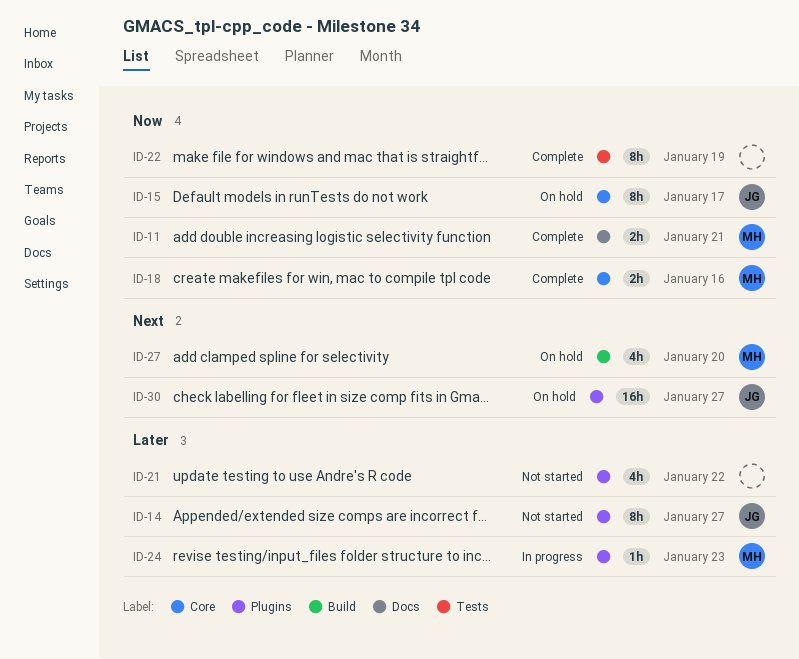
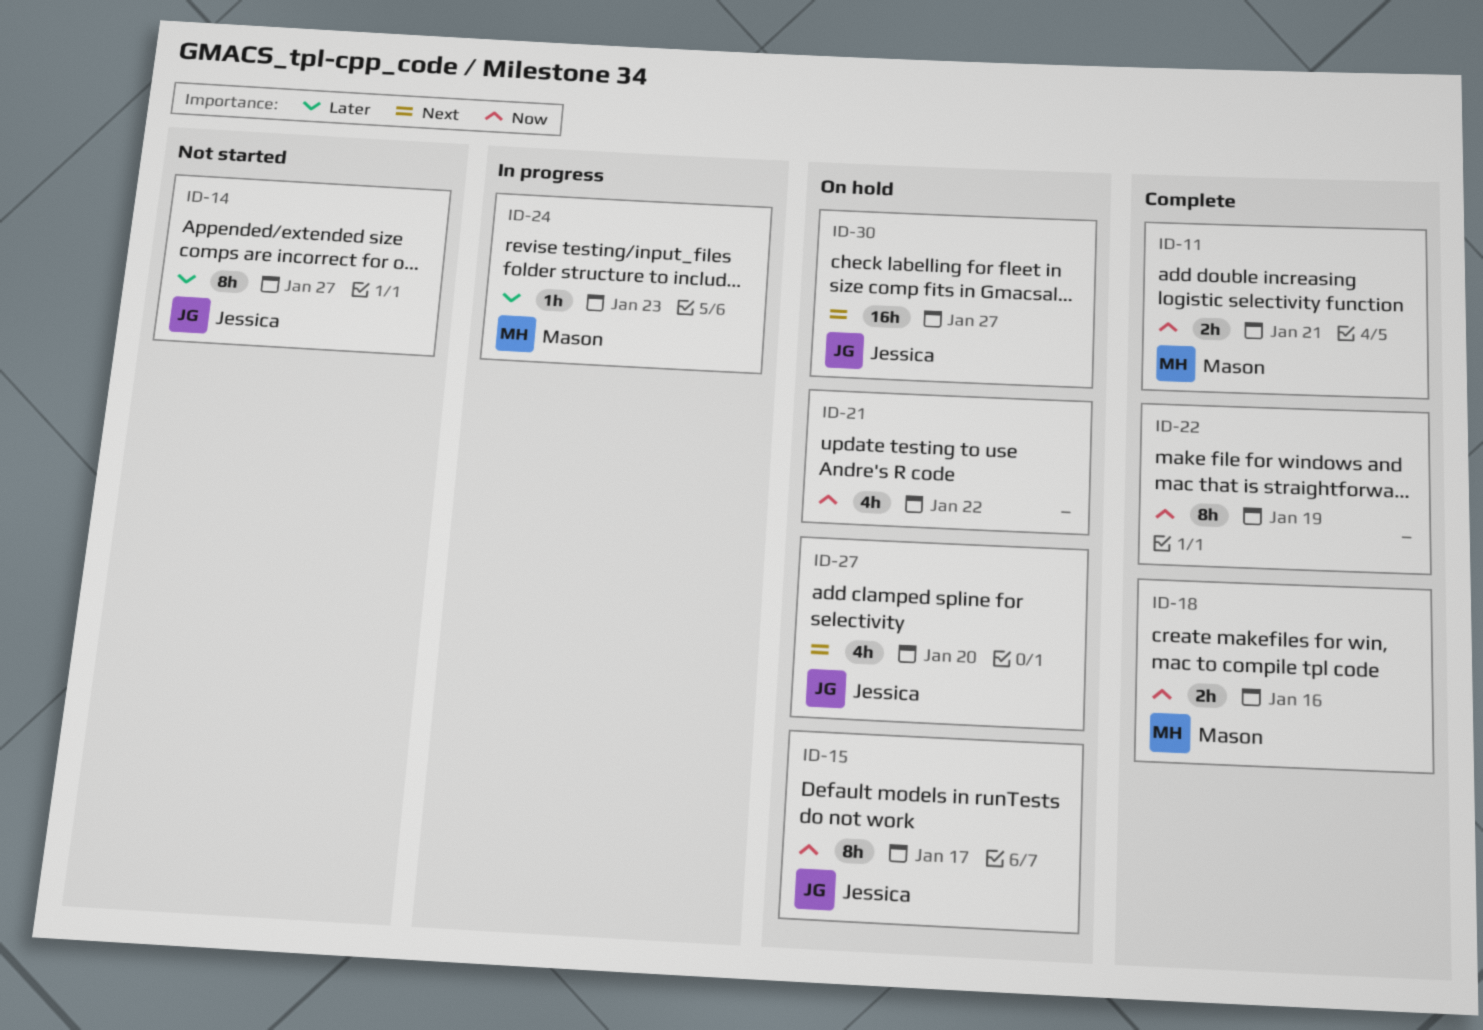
ID-21, status: Not started -> On hold
ID-21, priority: Later -> Now
ID-27, owner: Mason -> Jessica

